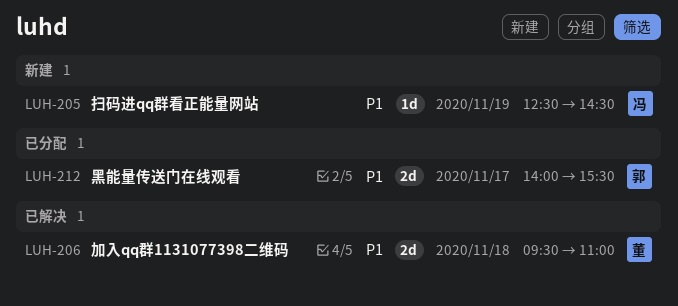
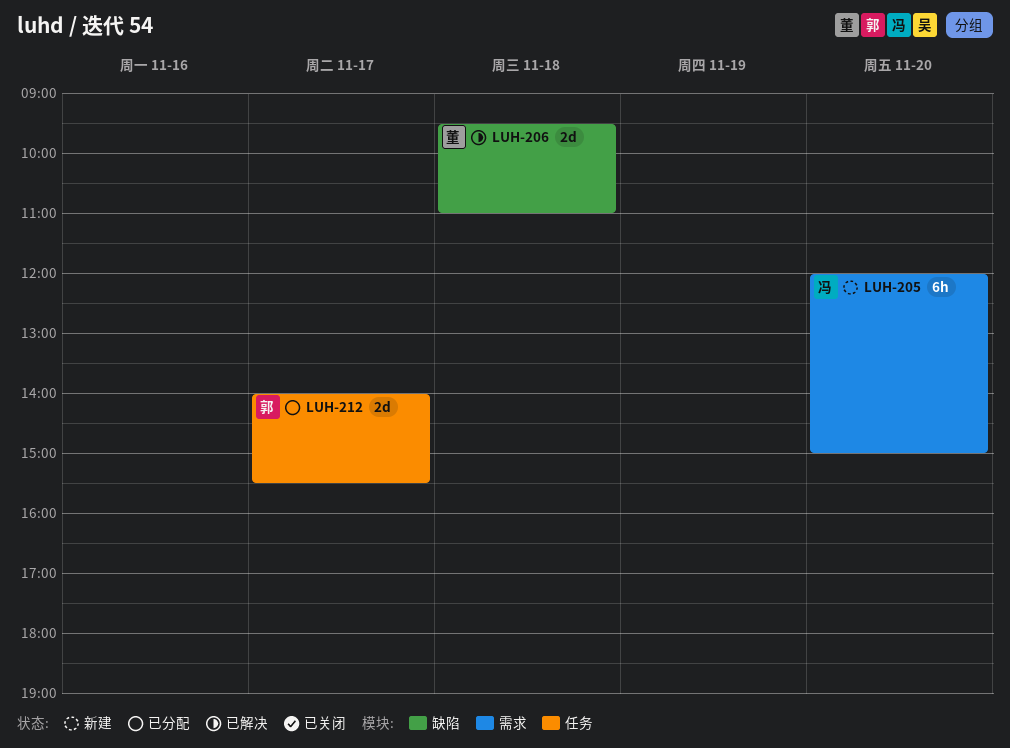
LUH-205, estimate: 1d -> 6h
LUH-205, day: Nov 19 -> Nov 20
LUH-205, begins: 12:30 -> 12:00
LUH-205, ends: 14:30 -> 15:00

